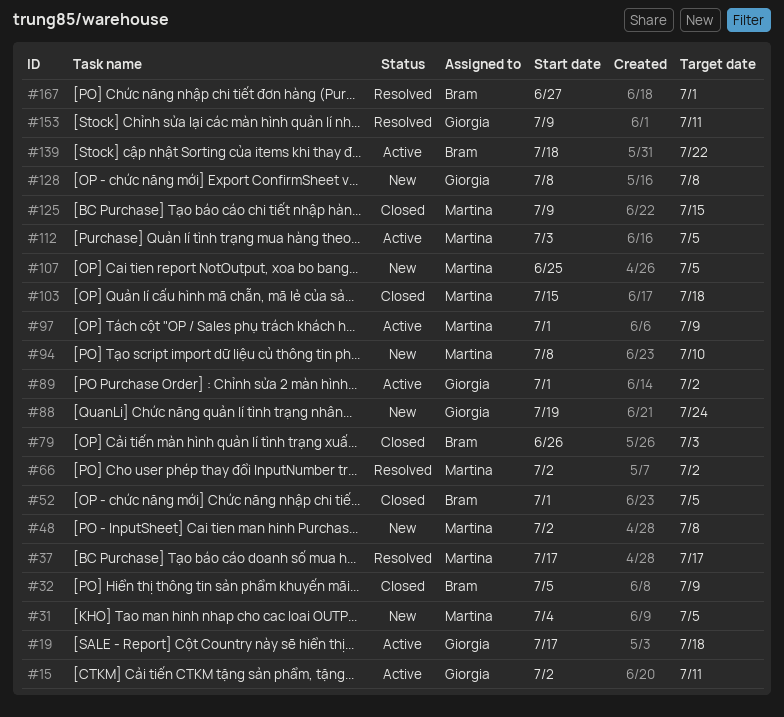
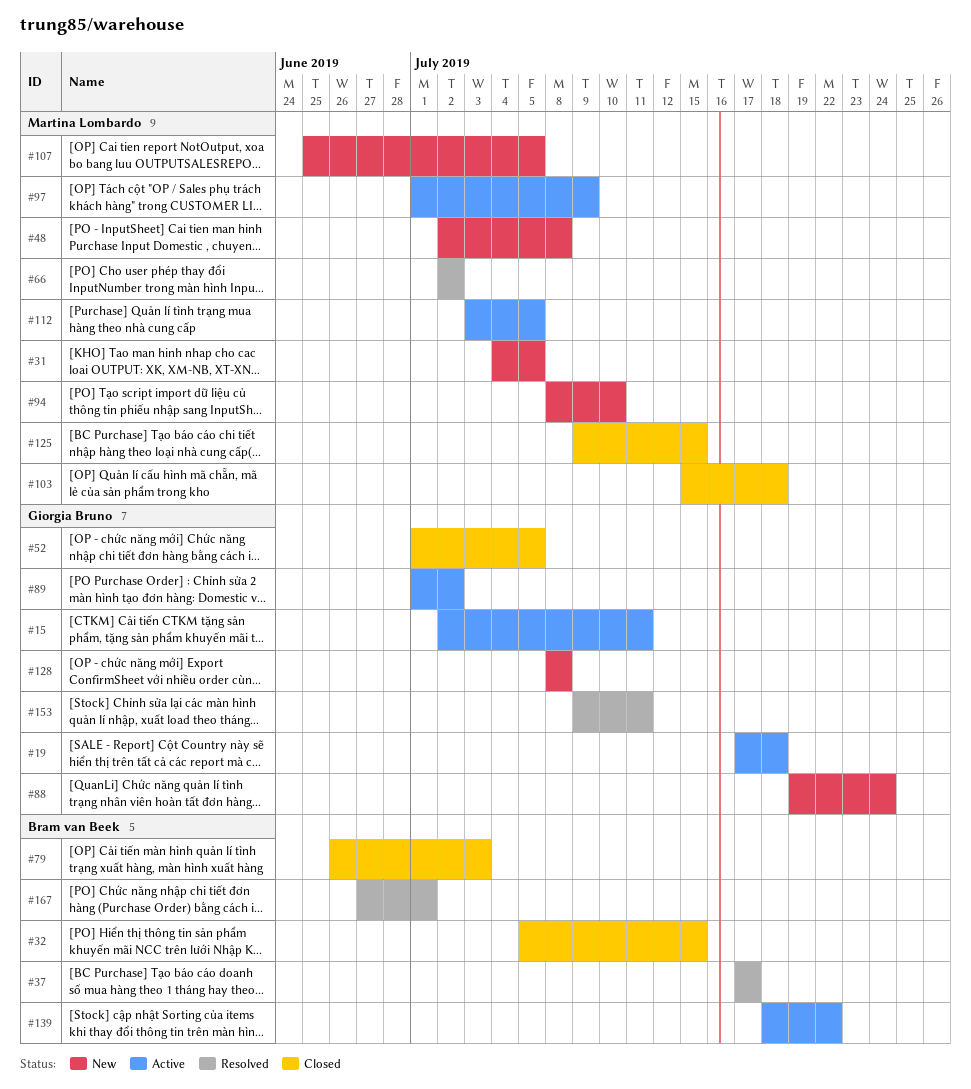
#32, due: Jul 9 -> Jul 15
#37, owner: Martina Lombardo -> Bram van Beek
#52, owner: Bram van Beek -> Giorgia Bruno

